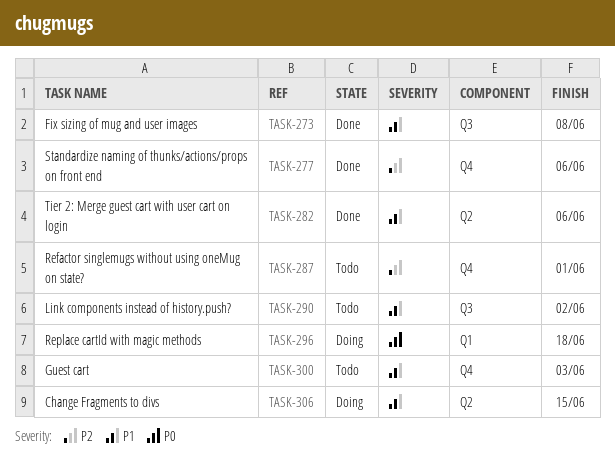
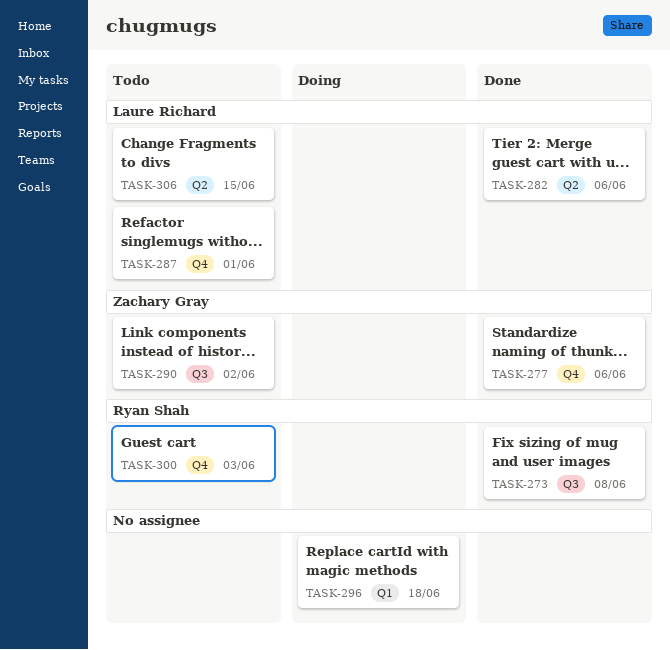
TASK-306, status: Doing -> Todo

